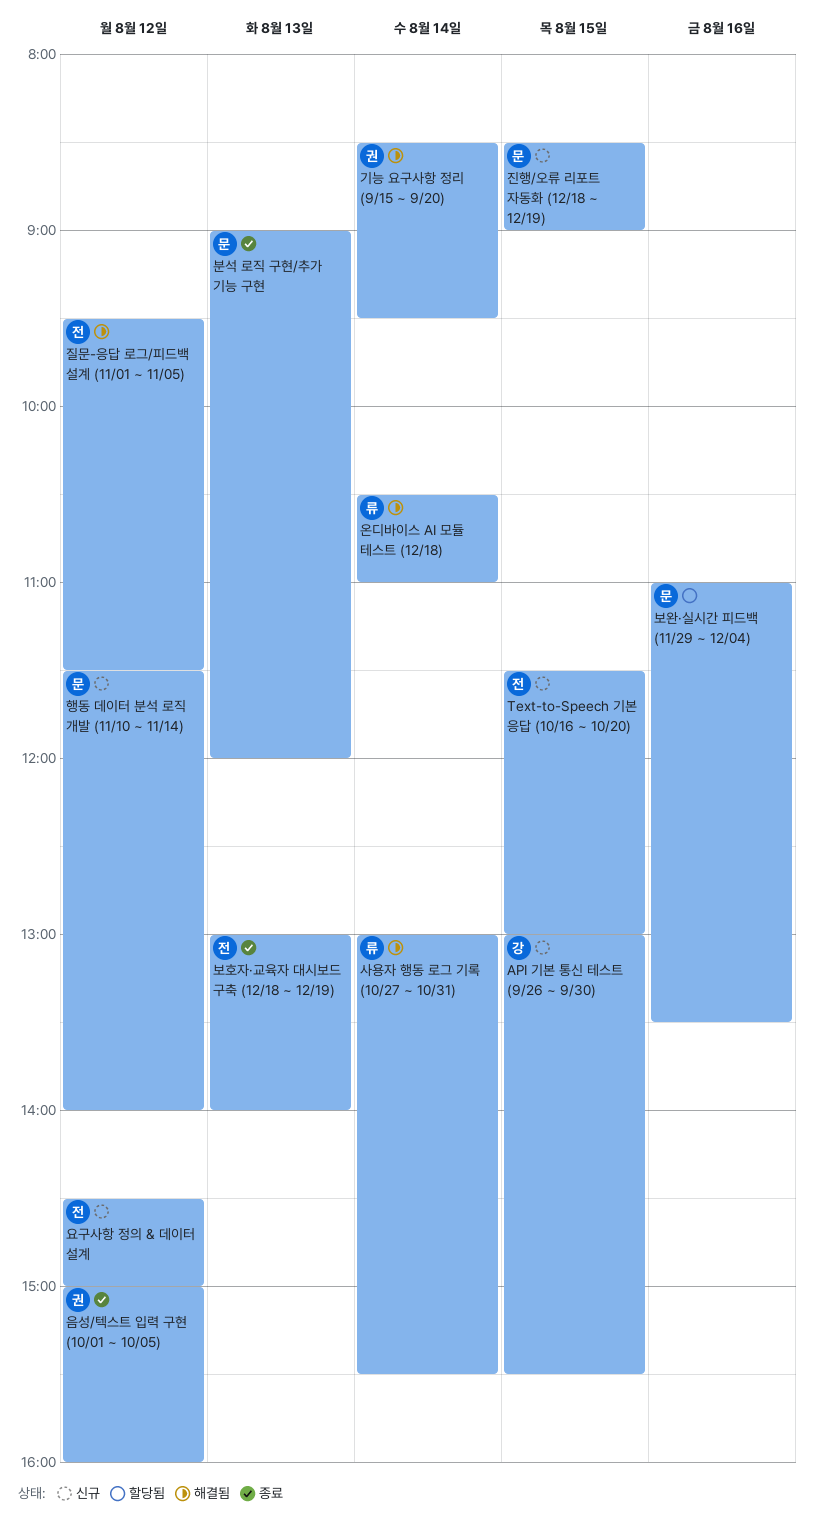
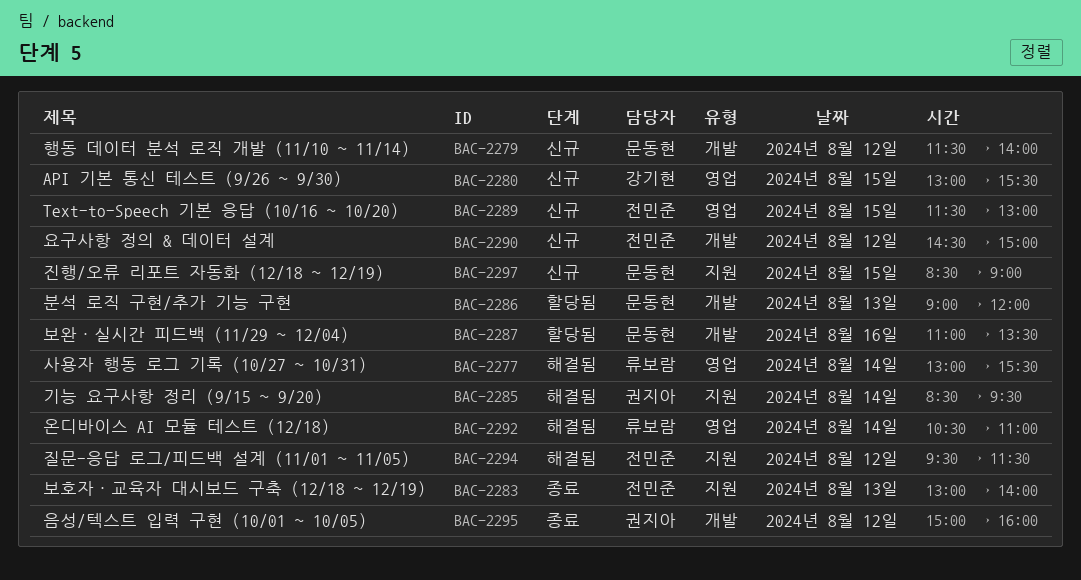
분석 로직 구현/추가 기능 구현, status: 종료 -> 할당됨

